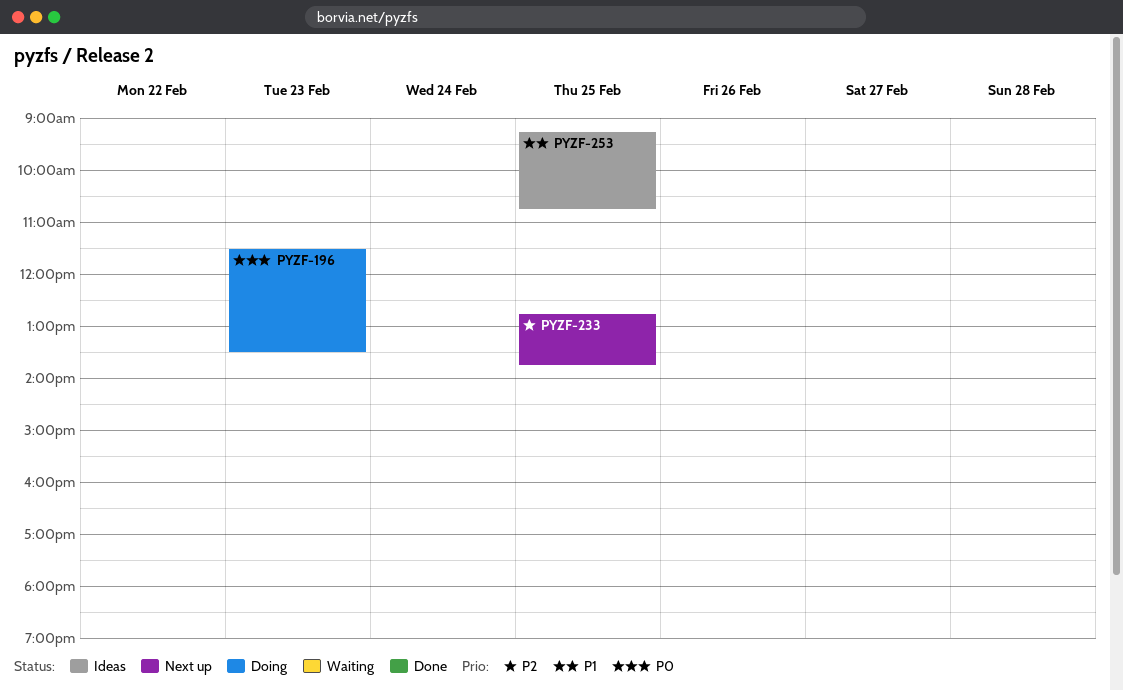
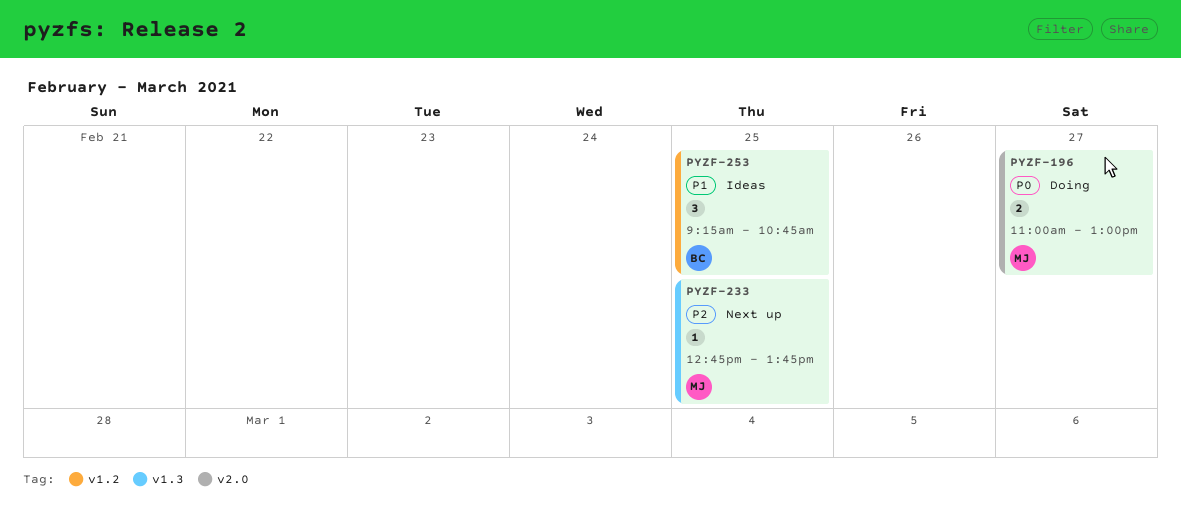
PYZF-196, day: Feb 23 -> Feb 27
PYZF-196, begins: 11:30 -> 11:00
PYZF-196, ends: 13:30 -> 13:00

